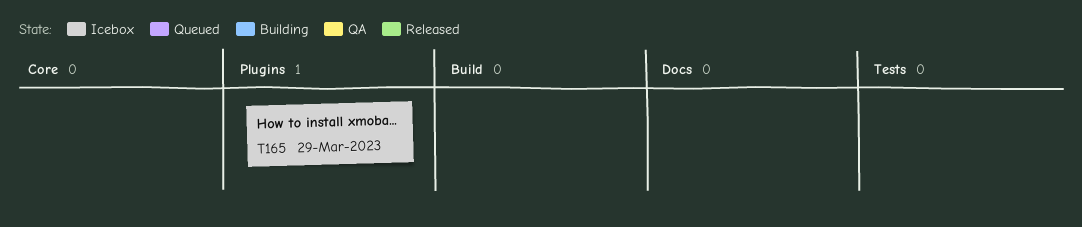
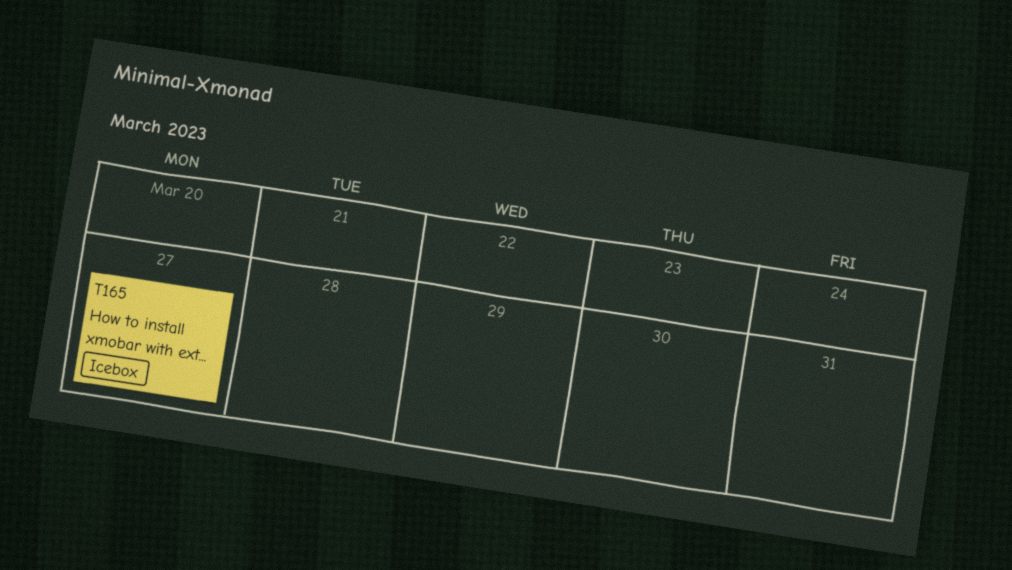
T165, due: Mar 29 -> Mar 27

